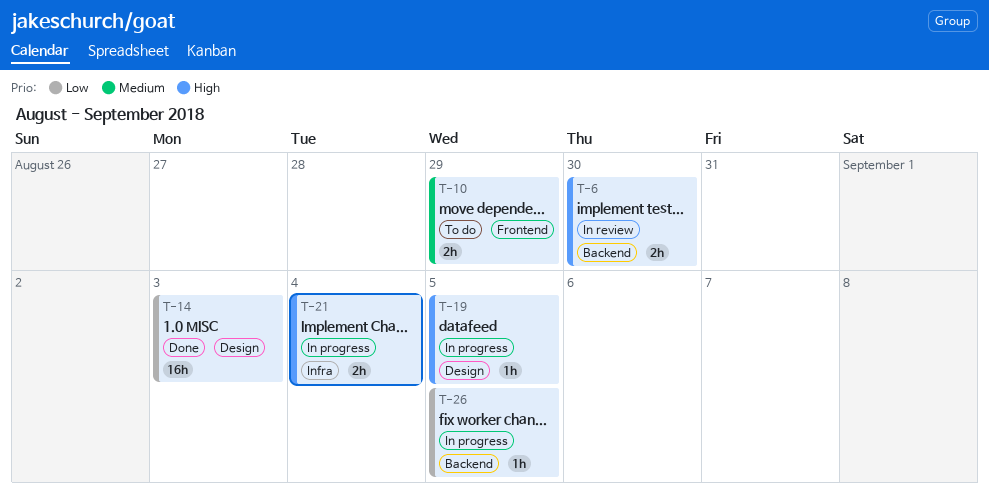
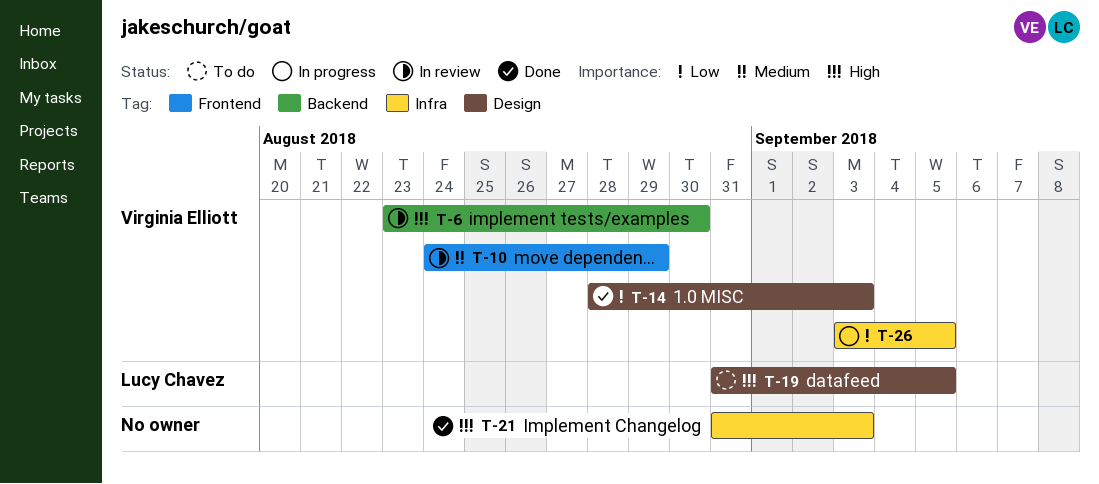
T-10, status: To do -> In review
T-19, status: In progress -> To do
T-21, status: In progress -> Done
T-21, due: Sep 4 -> Sep 3
T-26, label: Backend -> Infra

